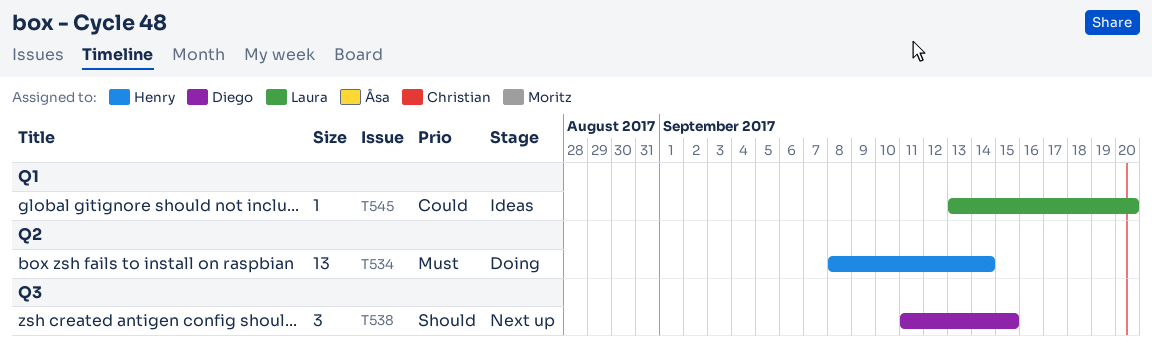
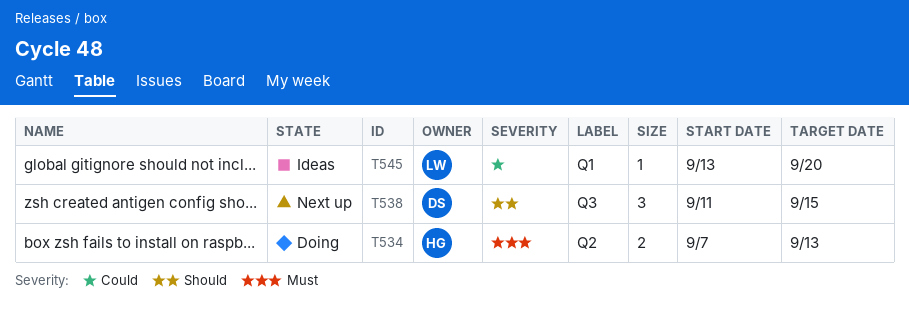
T534, estimate: 13 -> 2
T534, start: Sep 8 -> Sep 7
T534, due: Sep 14 -> Sep 13

